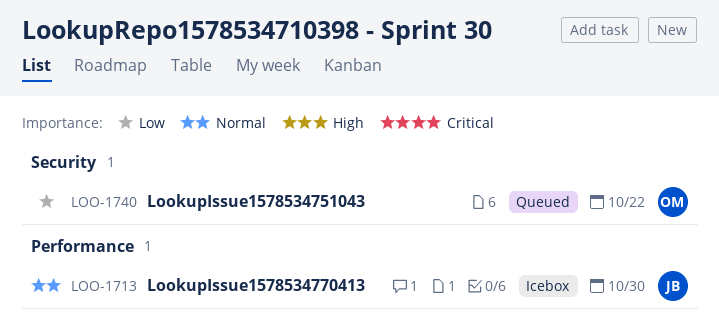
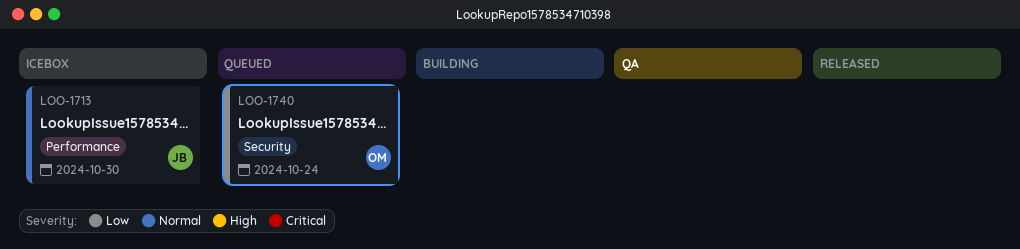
LOO-1740, due: Oct 22 -> Oct 24

